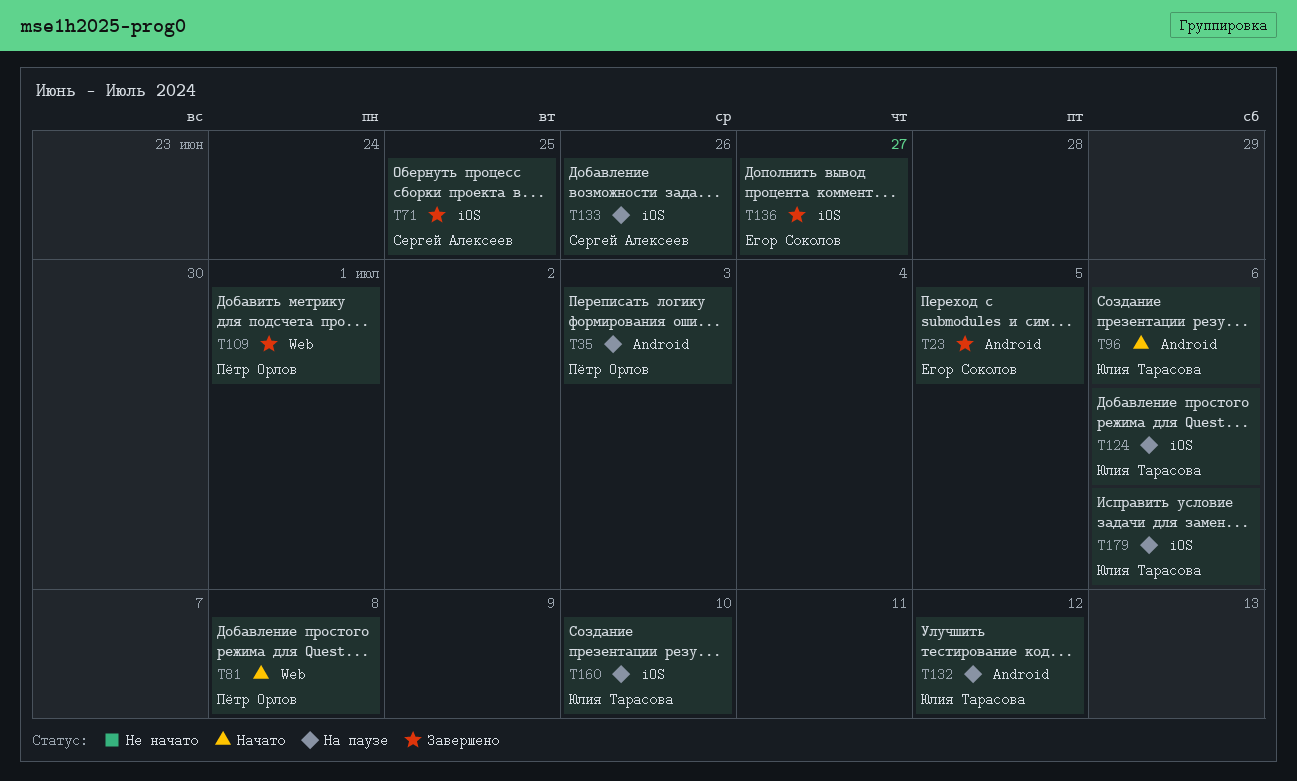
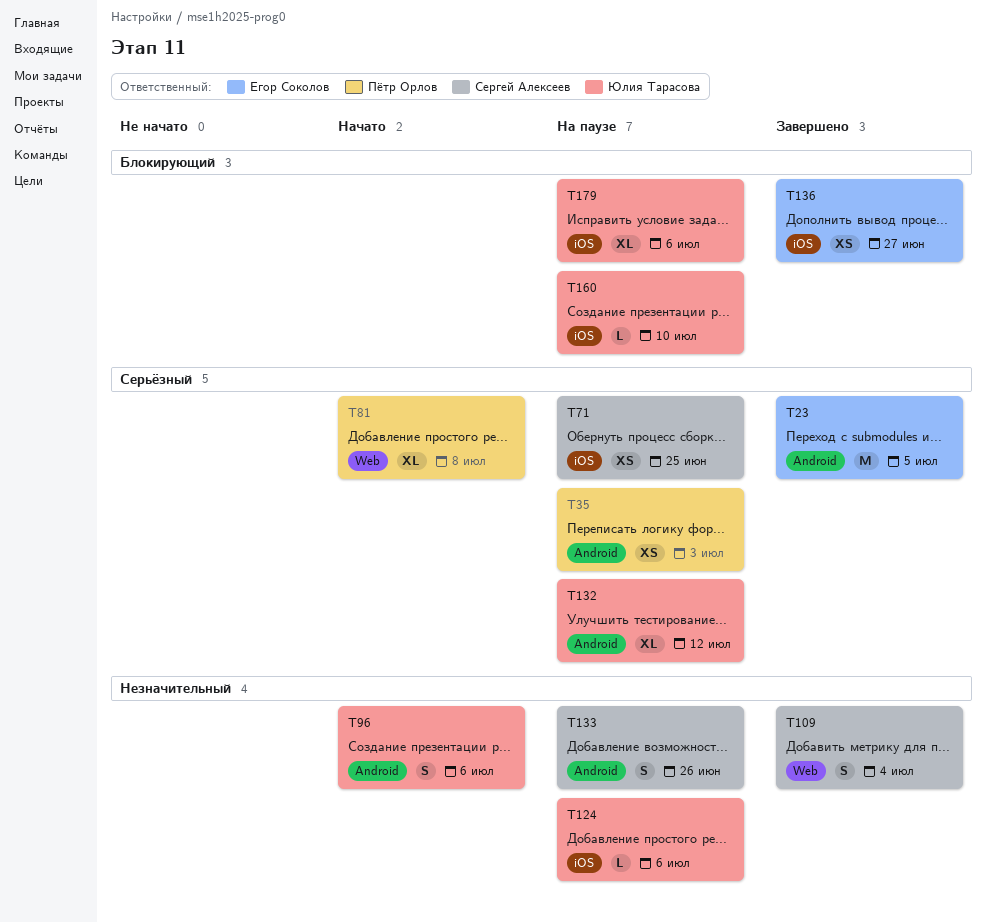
T71, status: Завершено -> На паузе
T109, owner: Пётр Орлов -> Сергей Алексеев
T109, due: Jul 1 -> Jul 4
T133, label: iOS -> Android

